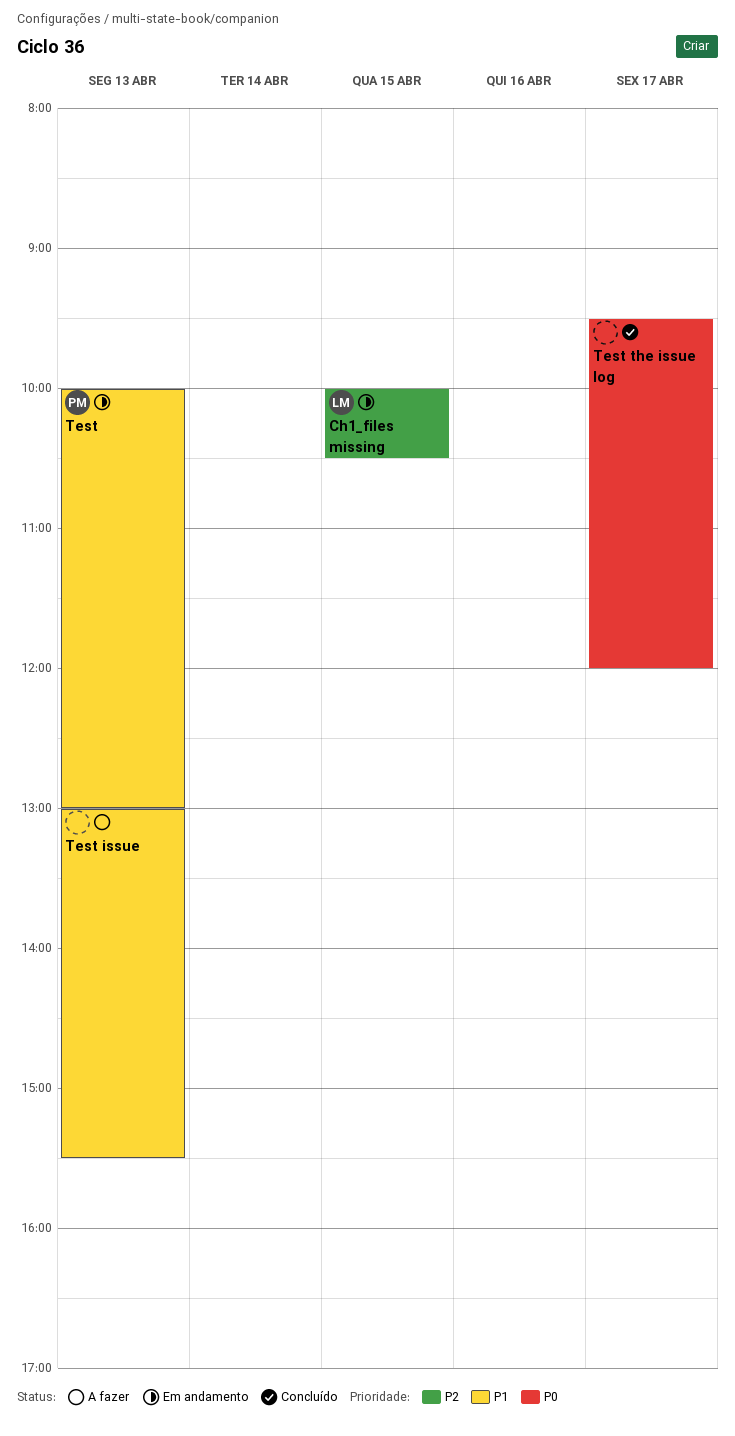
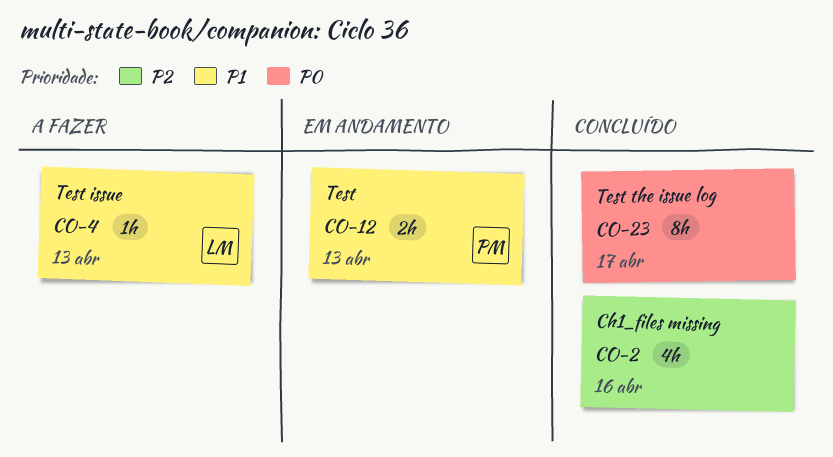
Ch1_files missing, status: Em andamento -> Concluído
Ch1_files missing, owner: LM -> none
Ch1_files missing, day: Apr 15 -> Apr 16
Test issue, owner: none -> LM

